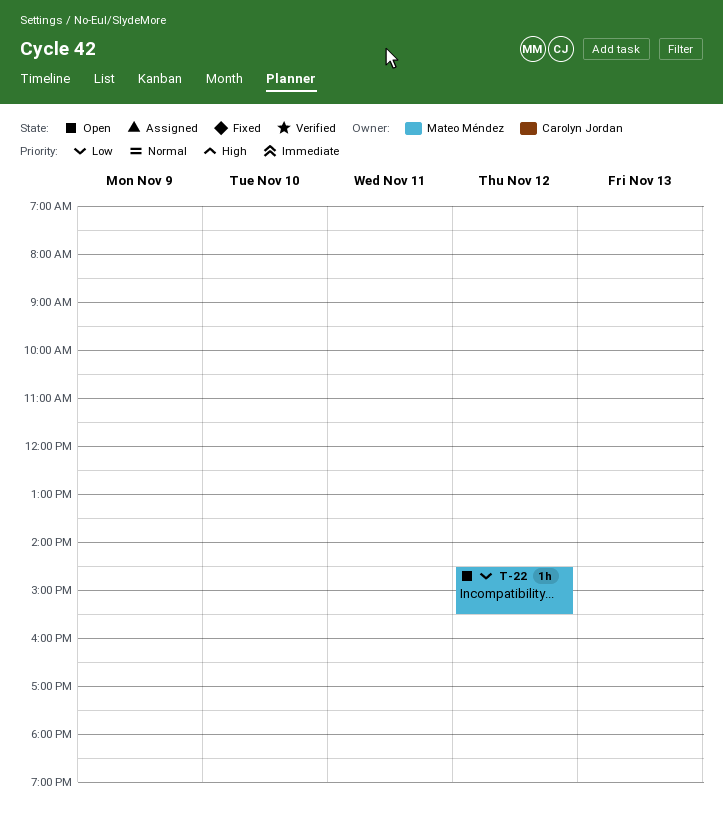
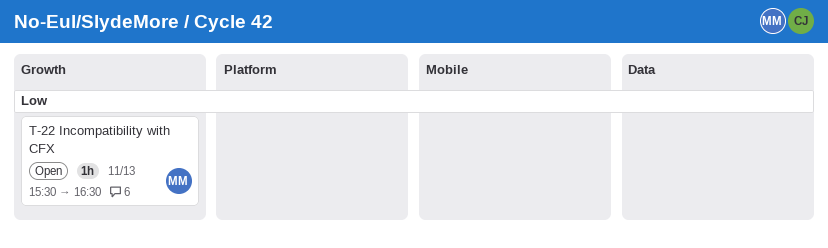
T-22, day: Nov 12 -> Nov 13
T-22, begins: 14:30 -> 15:30
T-22, ends: 15:30 -> 16:30

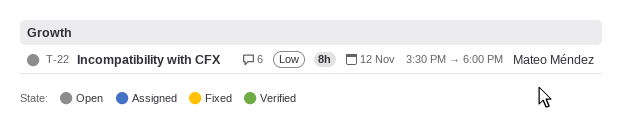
T-22, estimate: 1h -> 8h
T-22, day: Nov 13 -> Nov 12
T-22, ends: 16:30 -> 18:00

